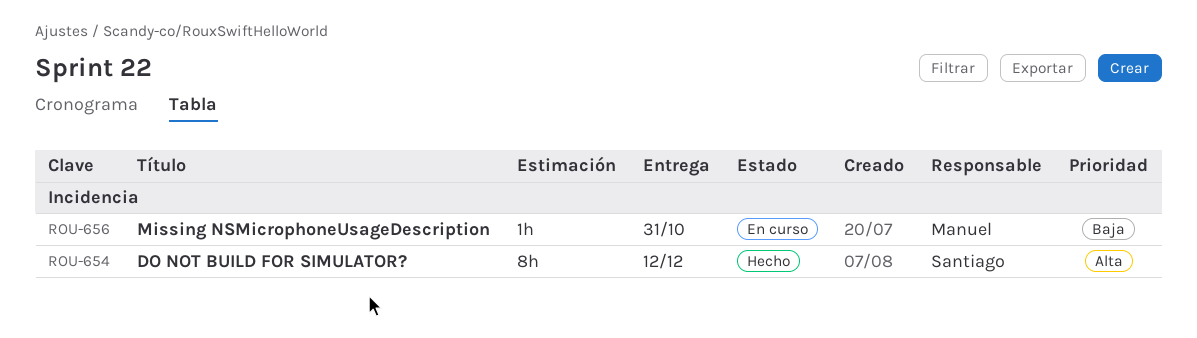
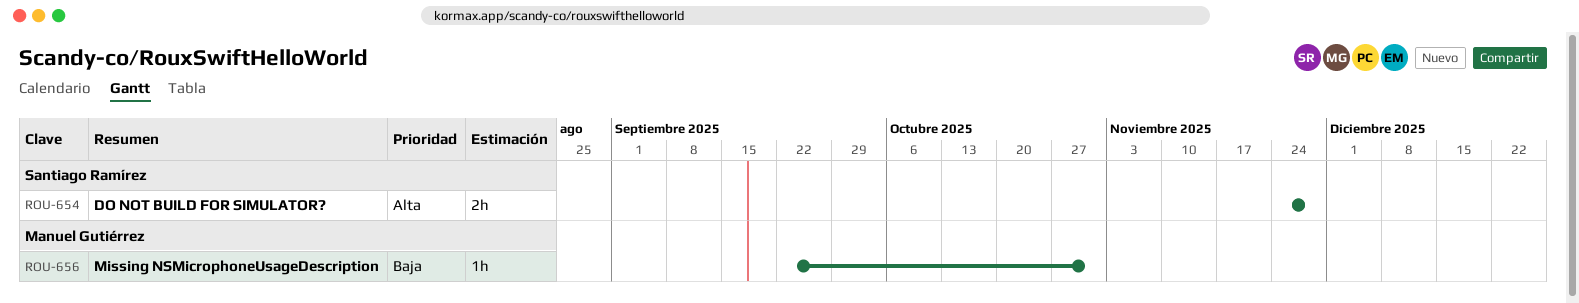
ROU-654, estimate: 8h -> 2h
ROU-654, due: Dec 12 -> Nov 28

